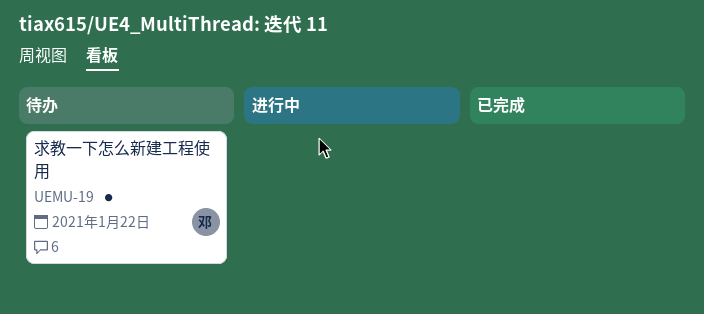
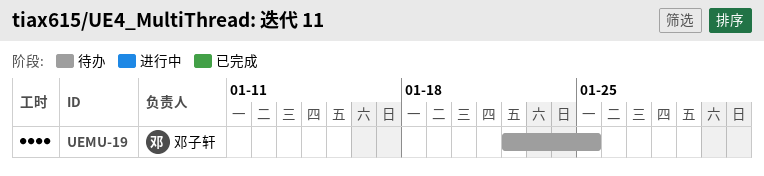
UEMU-19, estimate: 1 -> 4
UEMU-19, due: Jan 22 -> Jan 25

